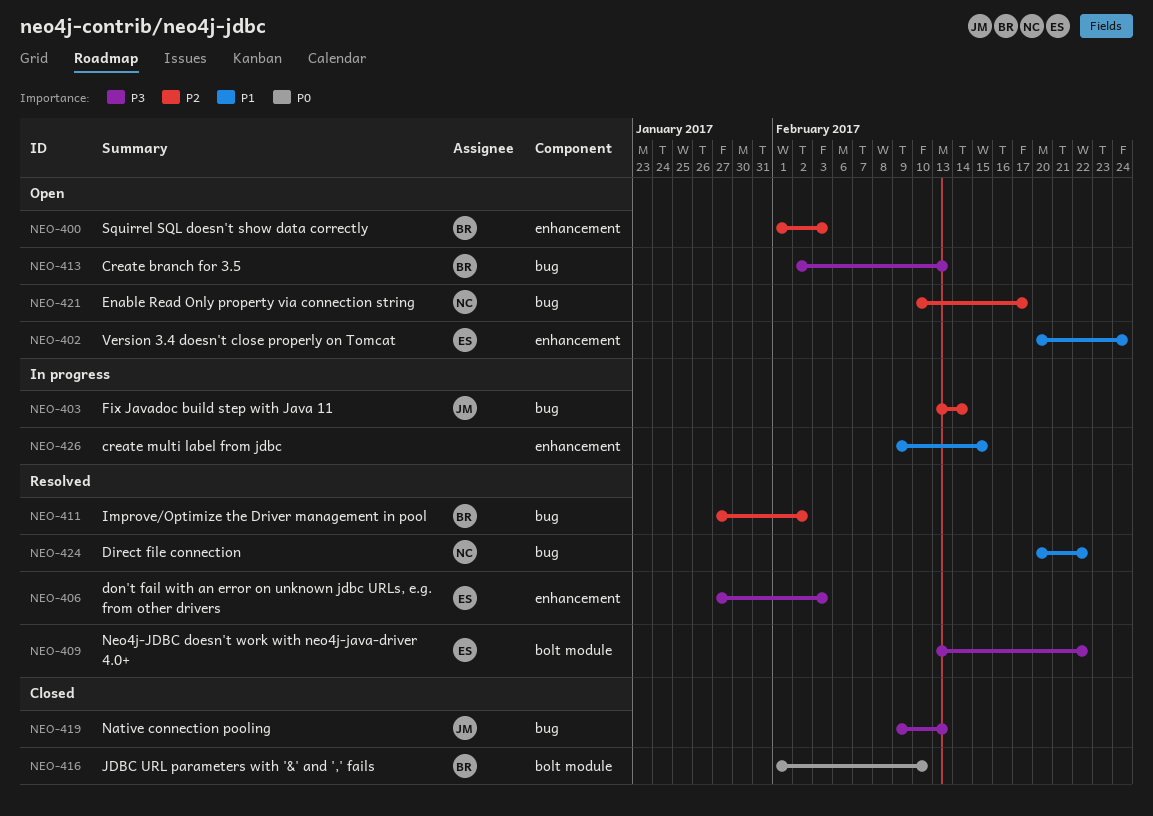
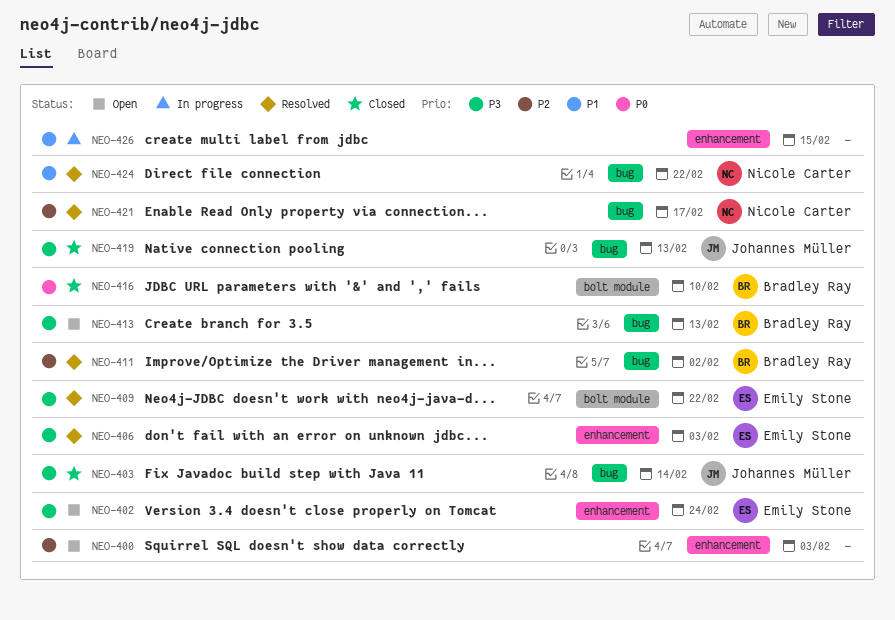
NEO-400, owner: Bradley Ray -> none
NEO-402, priority: P1 -> P3
NEO-403, status: In progress -> Closed
NEO-403, priority: P2 -> P3
NEO-421, status: Open -> Resolved

